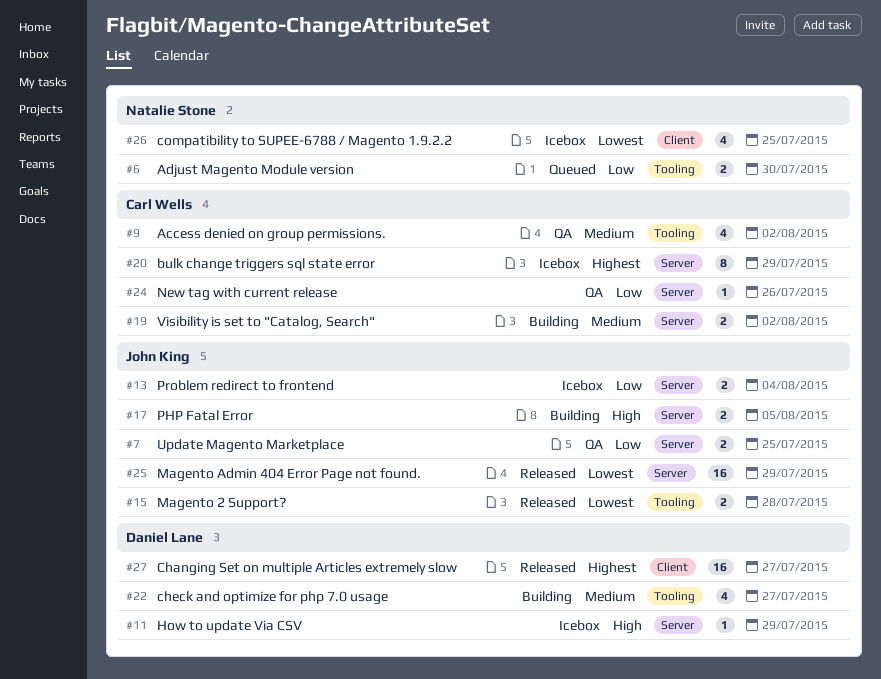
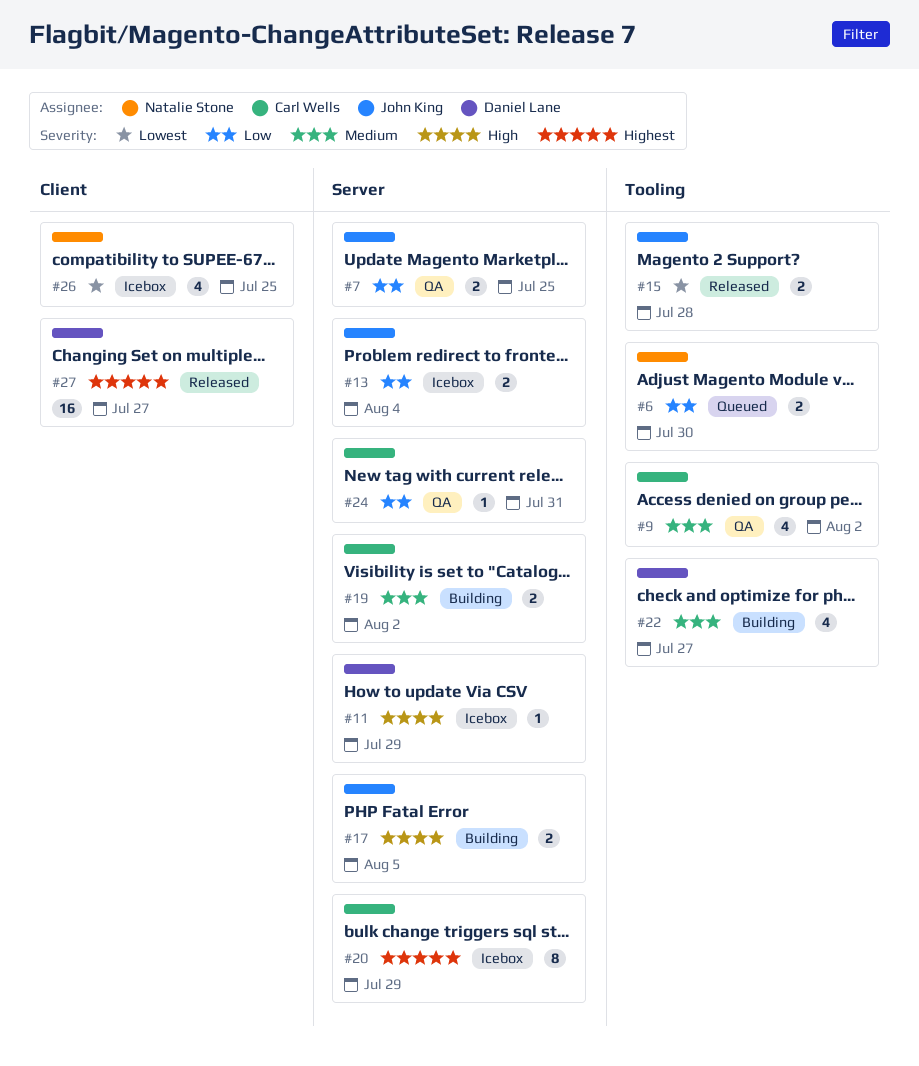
#24, due: Jul 26 -> Jul 31
#25: present -> none

